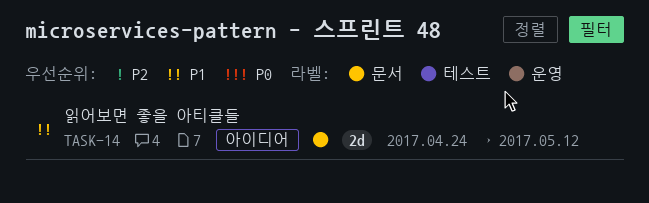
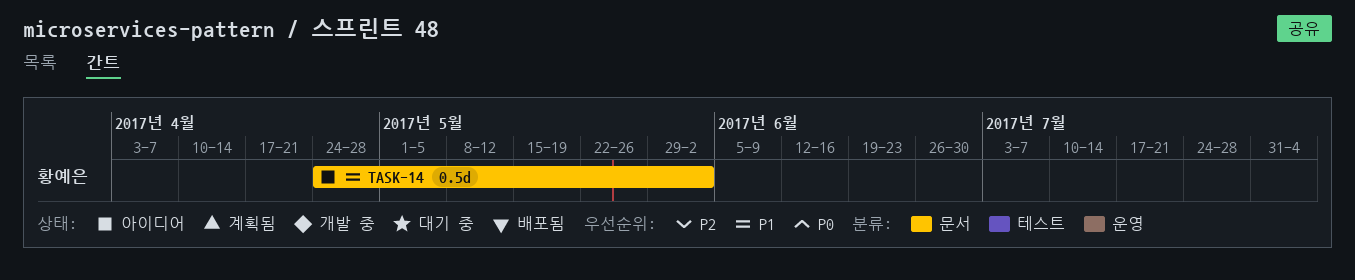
TASK-14, estimate: 2d -> 0.5d
TASK-14, due: May 12 -> Jun 2

